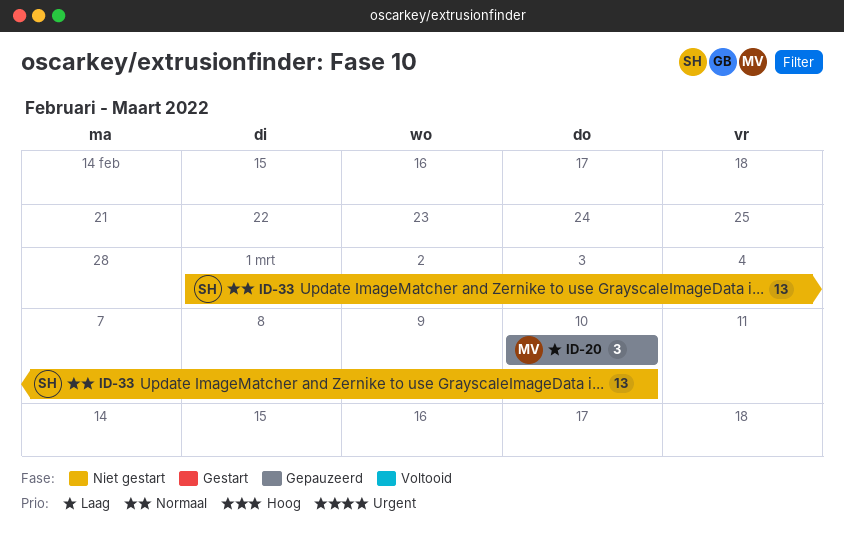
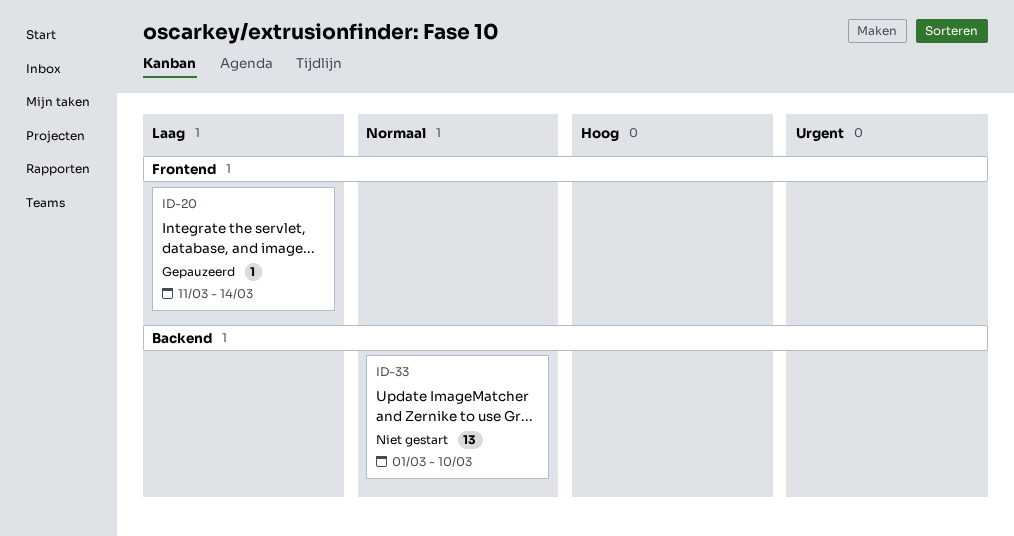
ID-20, estimate: 3 -> 1
ID-20, start: Mar 10 -> Mar 11
ID-20, due: Mar 10 -> Mar 14

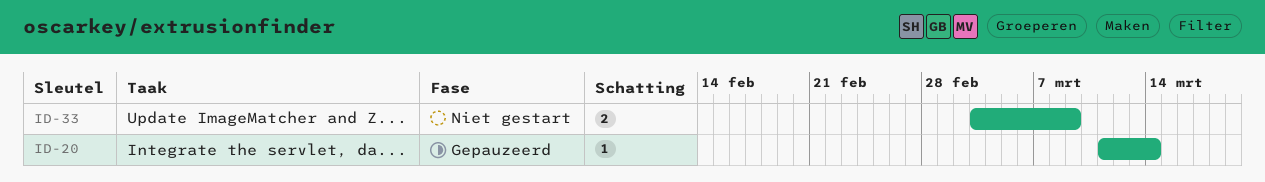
ID-33, estimate: 13 -> 2
ID-33, start: Mar 1 -> Mar 3
ID-33, due: Mar 10 -> Mar 9

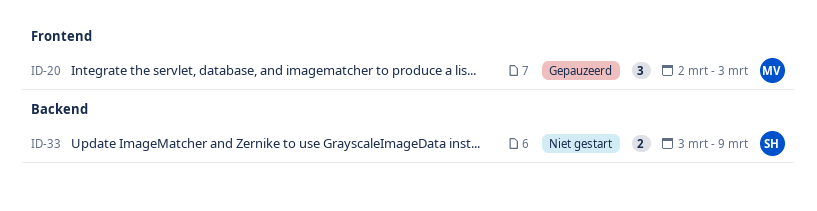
ID-20, estimate: 1 -> 3
ID-20, start: Mar 11 -> Mar 2
ID-20, due: Mar 14 -> Mar 3

